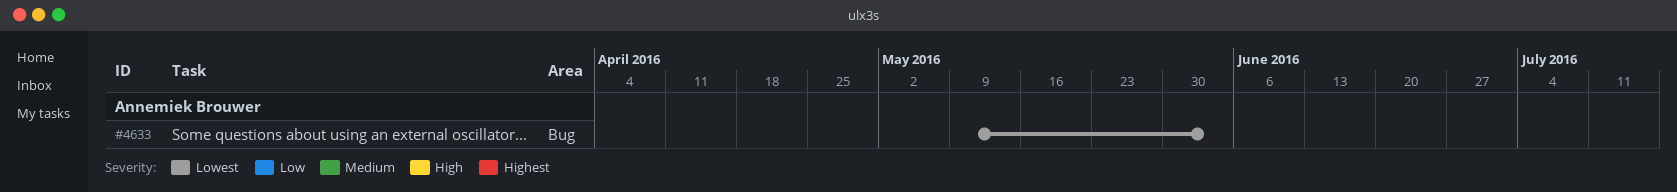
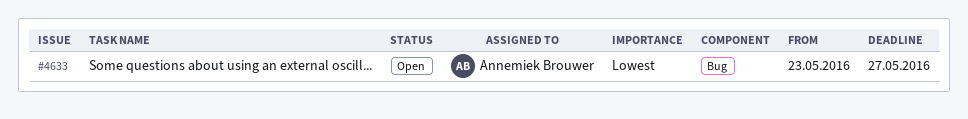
#4633, start: May 9 -> May 23
#4633, due: Jun 3 -> May 27

